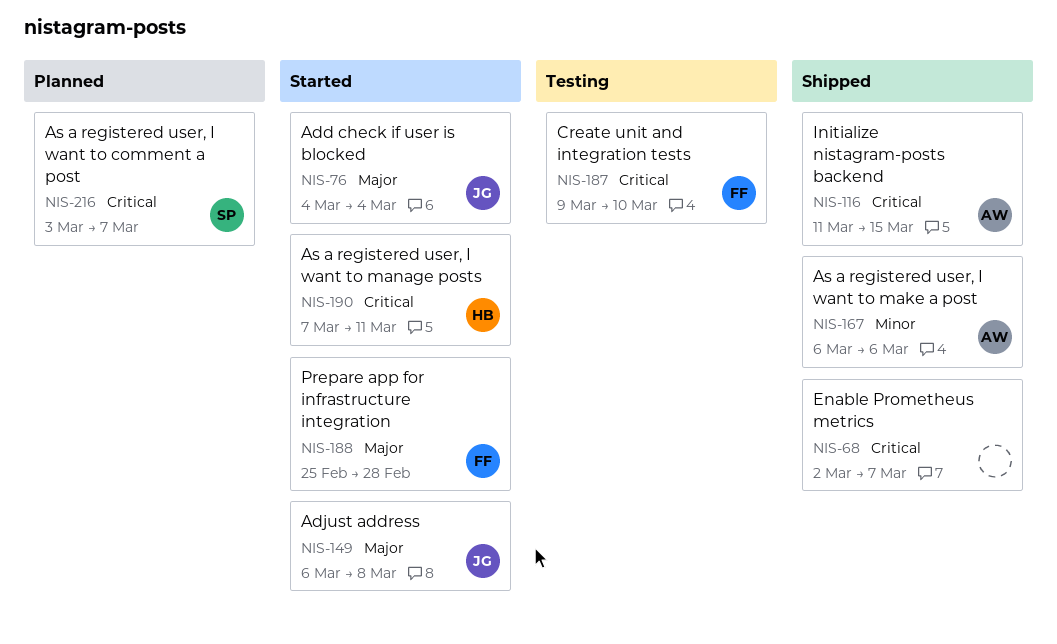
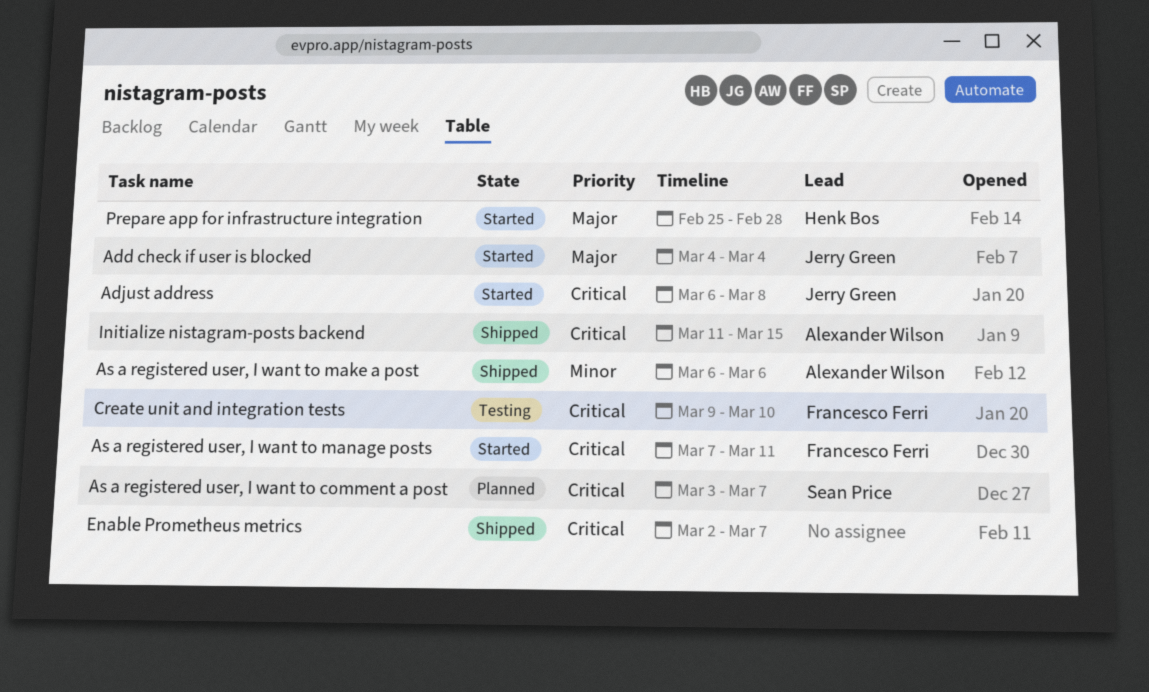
Adjust address, priority: Major -> Critical
As a registered user, I want to manage posts, owner: Henk Bos -> Francesco Ferri
Prepare app for infrastructure integration, owner: Francesco Ferri -> Henk Bos

